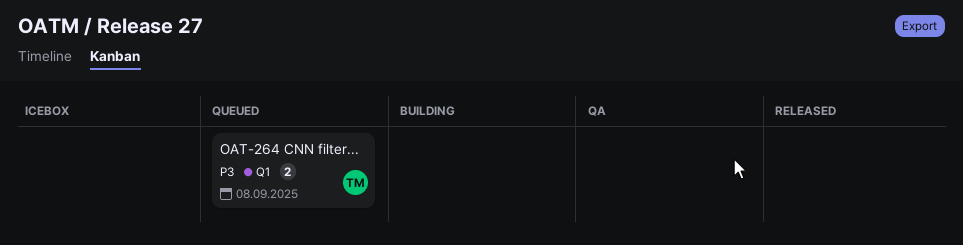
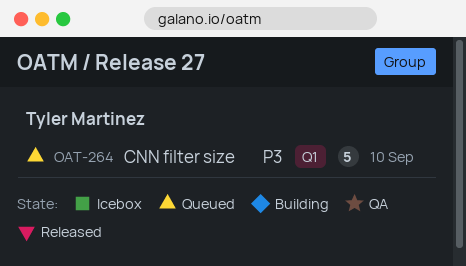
OAT-264, estimate: 2 -> 5
OAT-264, due: Sep 8 -> Sep 10

